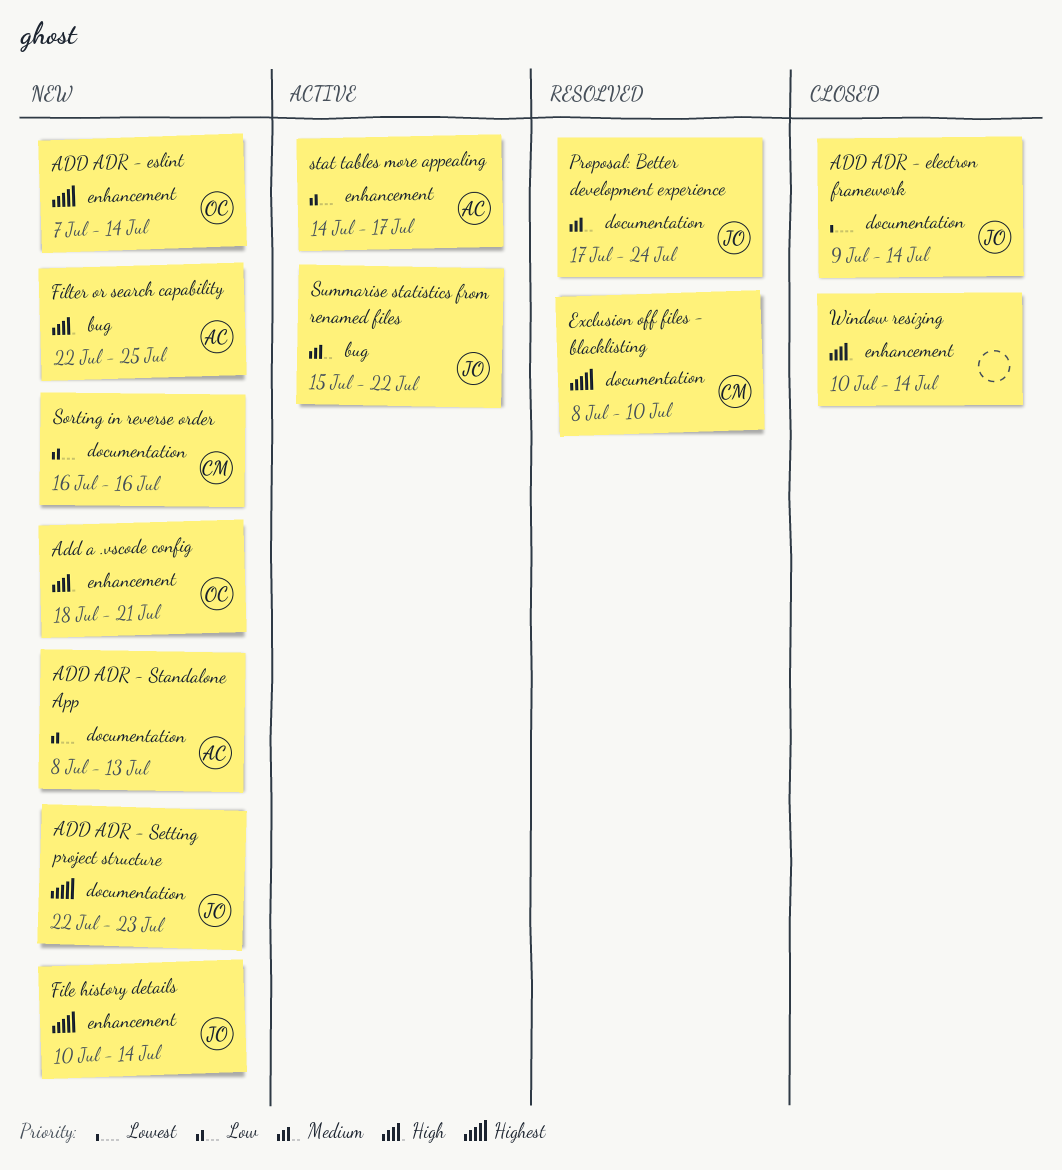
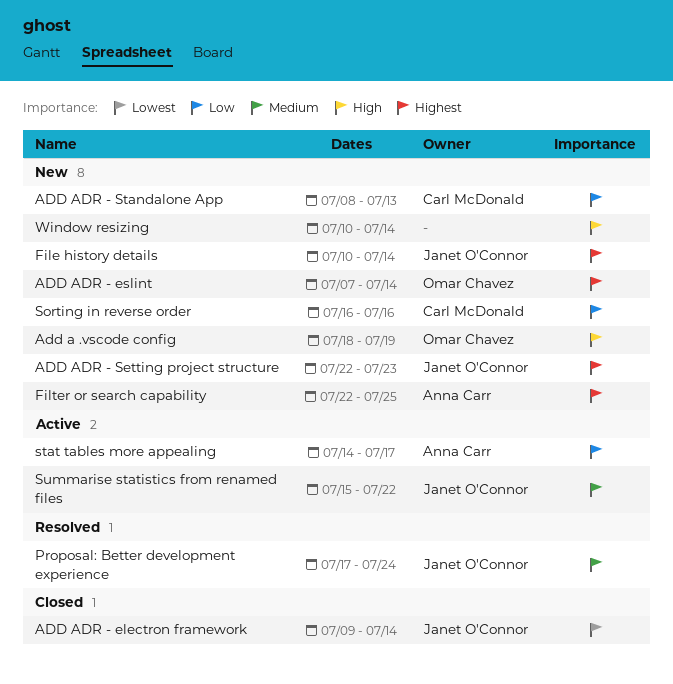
Add a .vscode config, due: Jul 21 -> Jul 19
ADD ADR - Standalone App, owner: Anna Carr -> Carl McDonald
Exclusion off files - blacklisting: present -> none
Filter or search capability, priority: High -> Highest
Window resizing, status: Closed -> New

